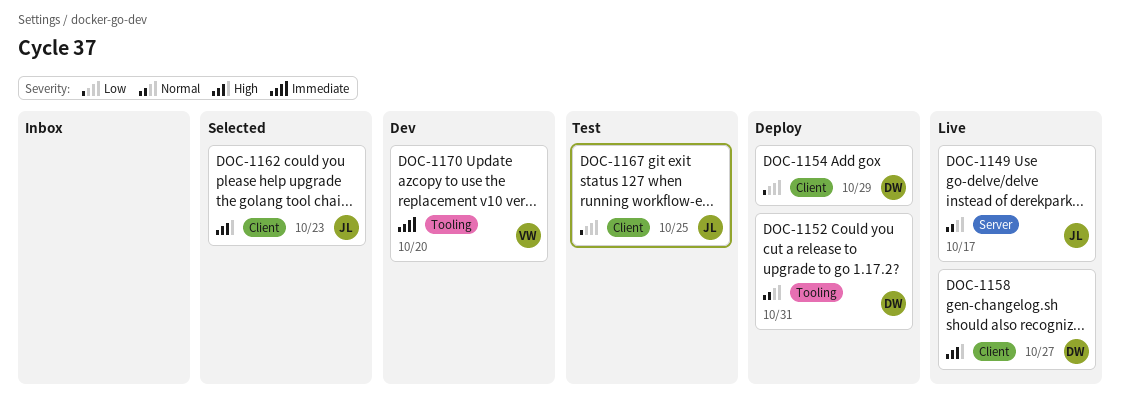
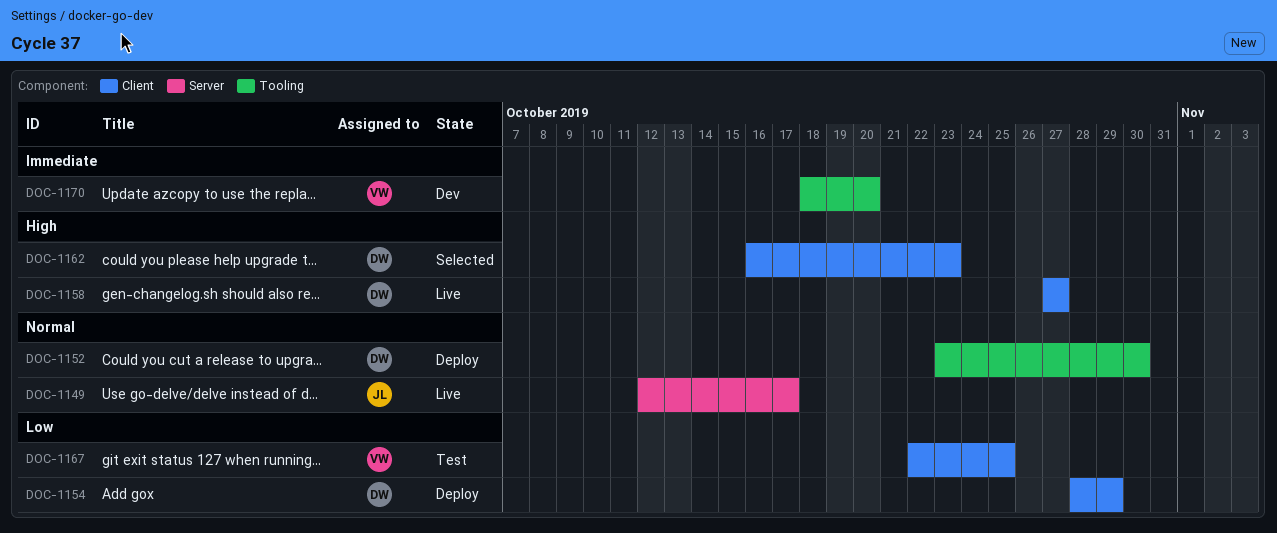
DOC-1152, due: Oct 31 -> Oct 30
DOC-1162, owner: JL -> DW
DOC-1167, owner: JL -> VW

